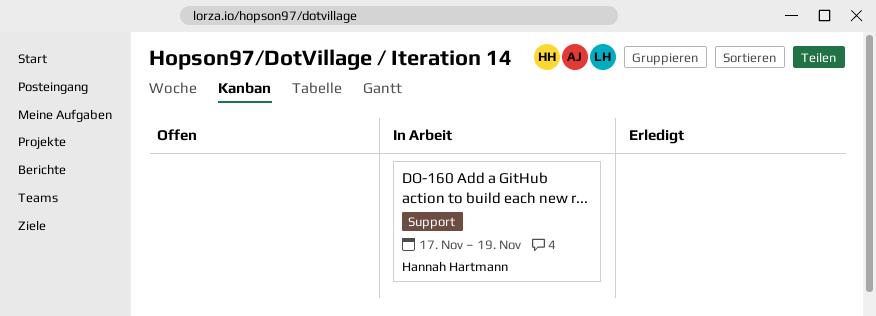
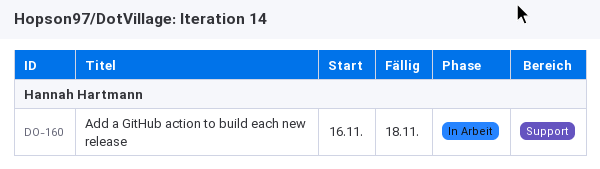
DO-160, start: Nov 17 -> Nov 16
DO-160, due: Nov 19 -> Nov 18

